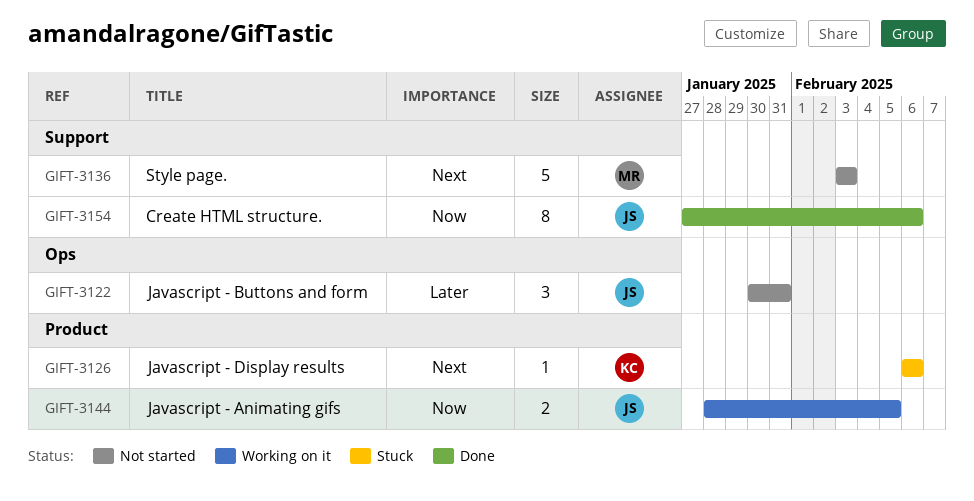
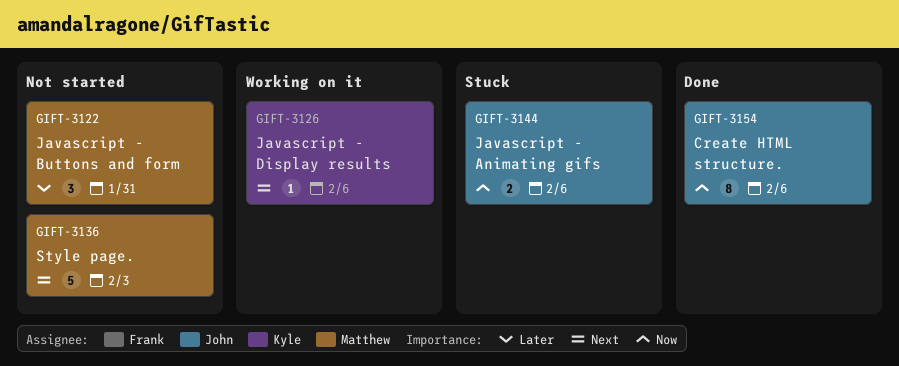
GIFT-3122, owner: John -> Matthew
GIFT-3126, status: Stuck -> Working on it
GIFT-3144, status: Working on it -> Stuck
GIFT-3144, due: Feb 5 -> Feb 6

